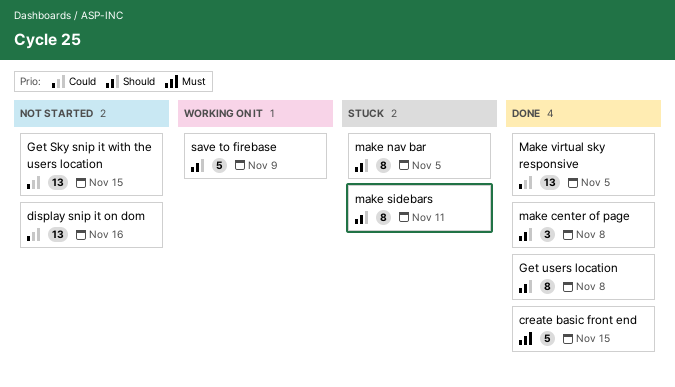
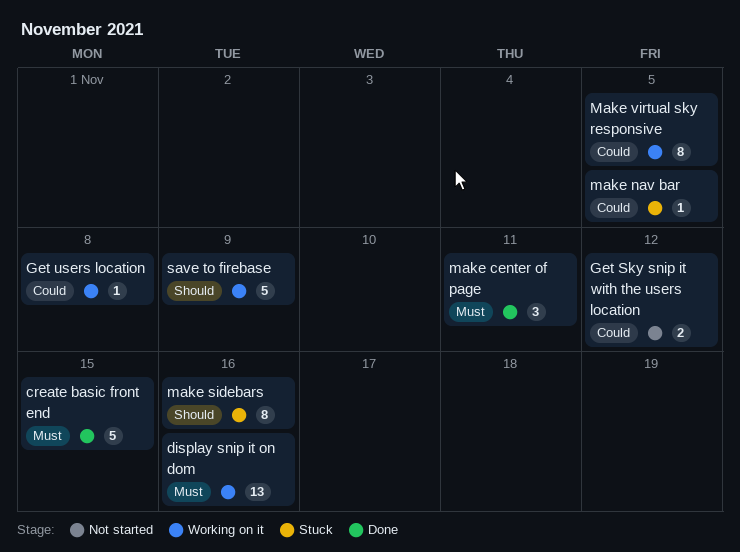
display snip it on dom, status: Not started -> Working on it
display snip it on dom, priority: Could -> Must
Get Sky snip it with the users location, estimate: 13 -> 2
Get Sky snip it with the users location, due: Nov 15 -> Nov 12
Get users location, status: Done -> Working on it
Get users location, priority: Should -> Could
Get users location, estimate: 8 -> 1
make center of page, priority: Should -> Must
make center of page, due: Nov 8 -> Nov 11
make nav bar, priority: Should -> Could
make nav bar, estimate: 8 -> 1
make sidebars, due: Nov 11 -> Nov 16
Make virtual sky responsive, status: Done -> Working on it
Make virtual sky responsive, estimate: 13 -> 8

